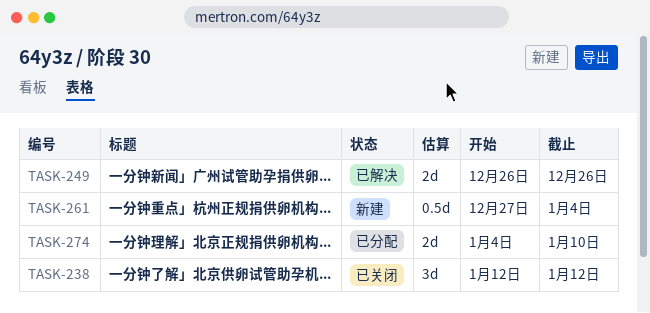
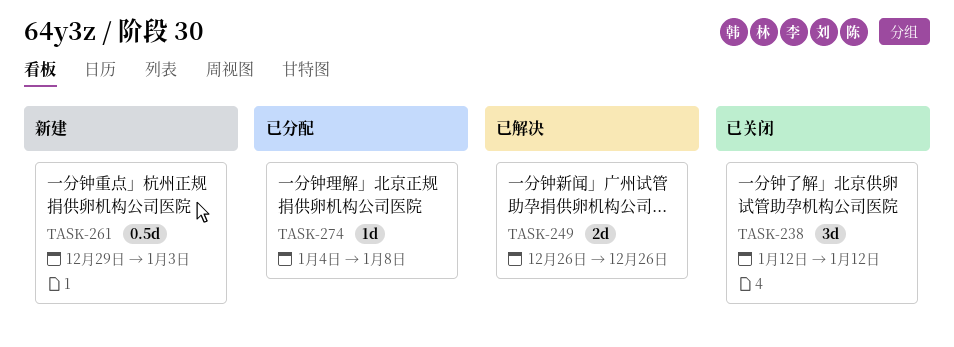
TASK-261, start: Dec 27 -> Dec 29
TASK-261, due: Jan 4 -> Jan 3
TASK-274, estimate: 2d -> 1d
TASK-274, due: Jan 10 -> Jan 8

